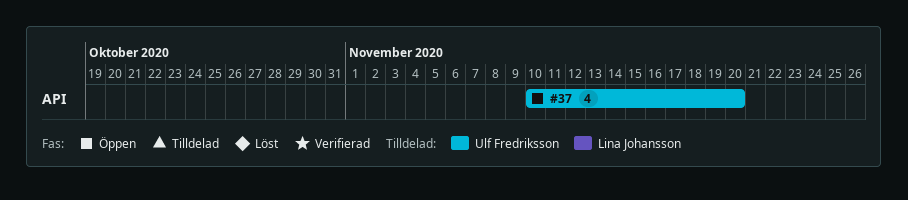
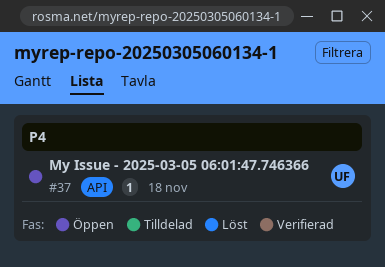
#37, estimate: 4 -> 1
#37, due: Nov 20 -> Nov 18

